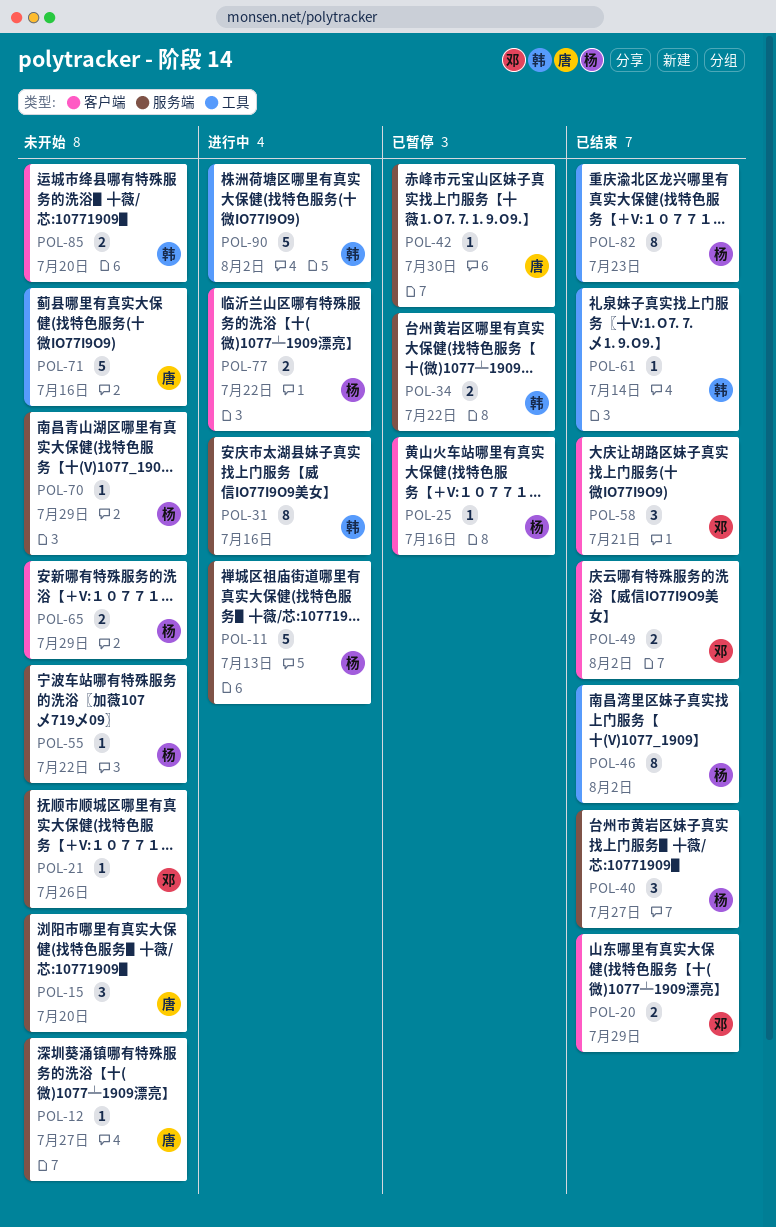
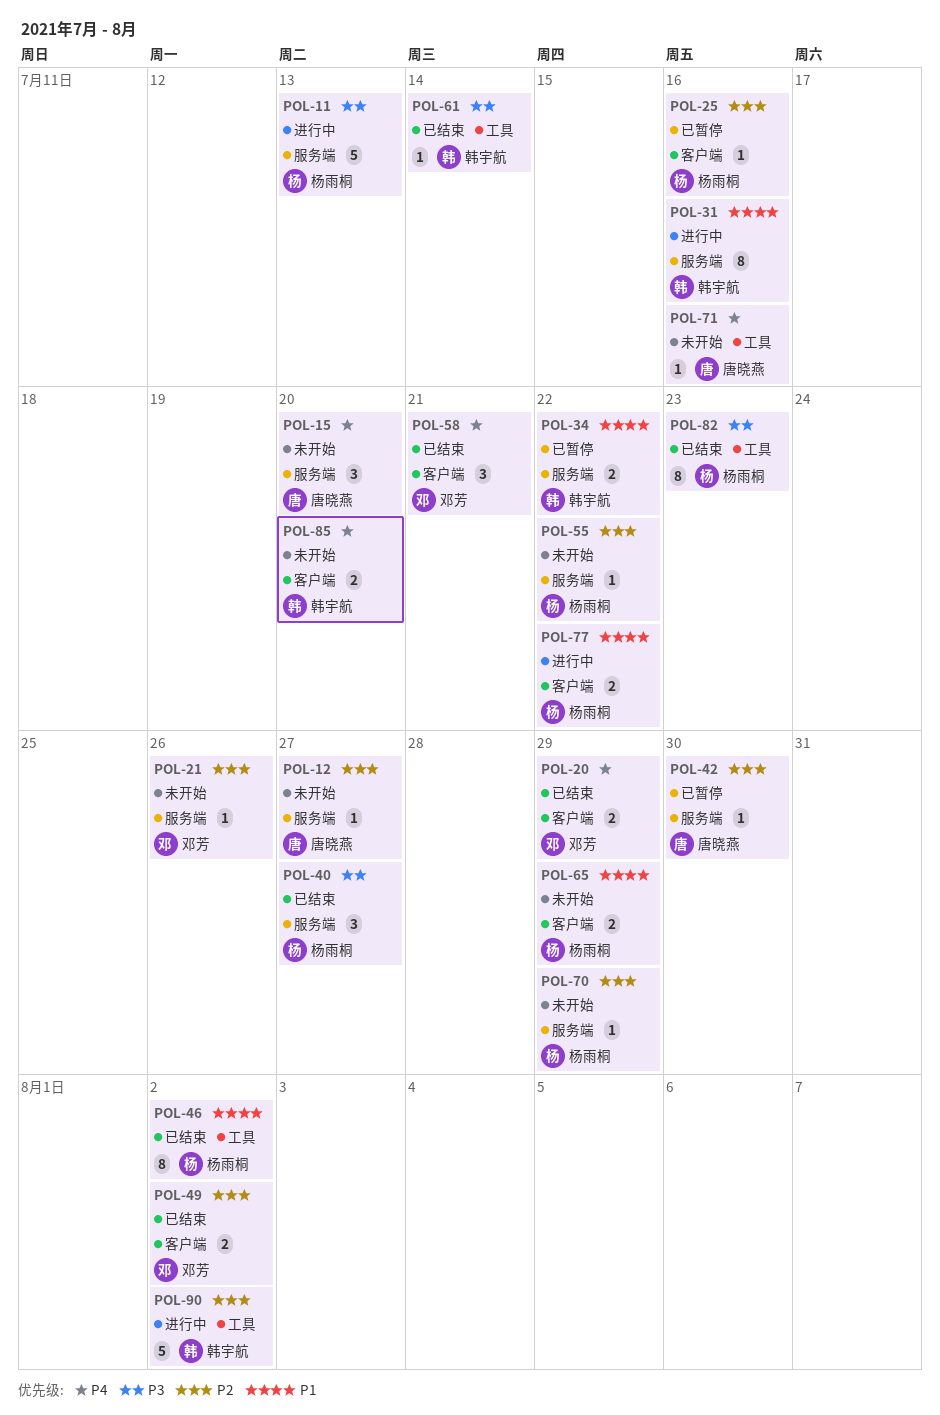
POL-71, estimate: 5 -> 1

